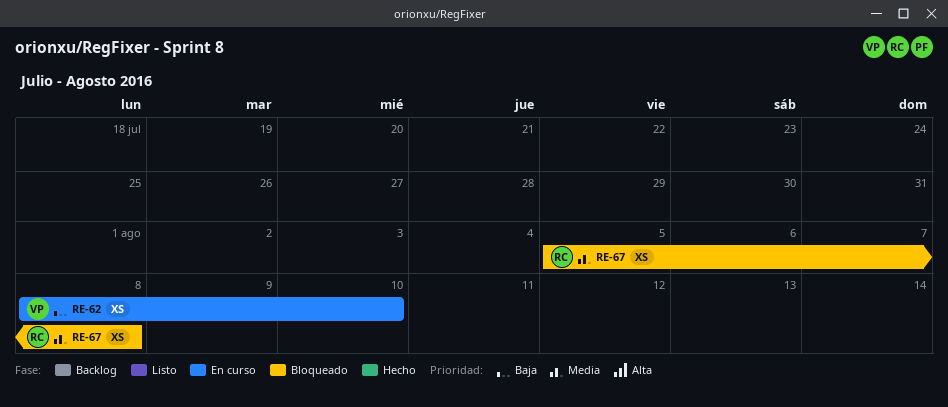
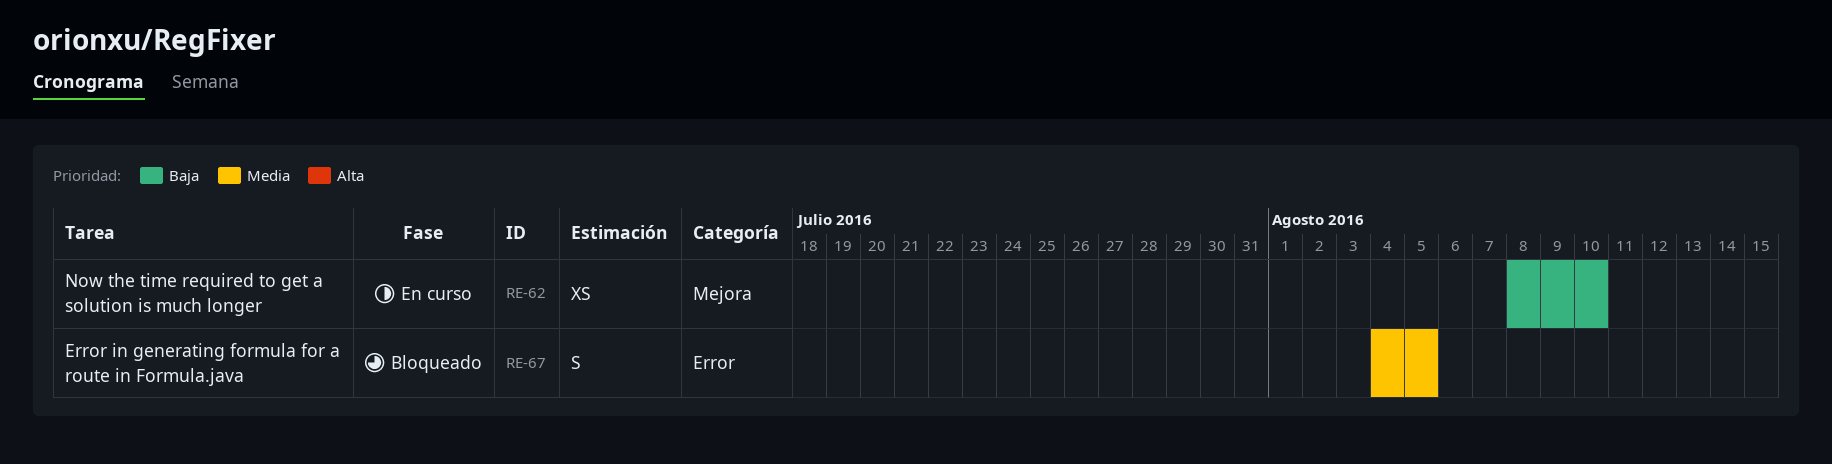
RE-67, estimate: XS -> S
RE-67, start: Aug 5 -> Aug 4
RE-67, due: Aug 8 -> Aug 5

